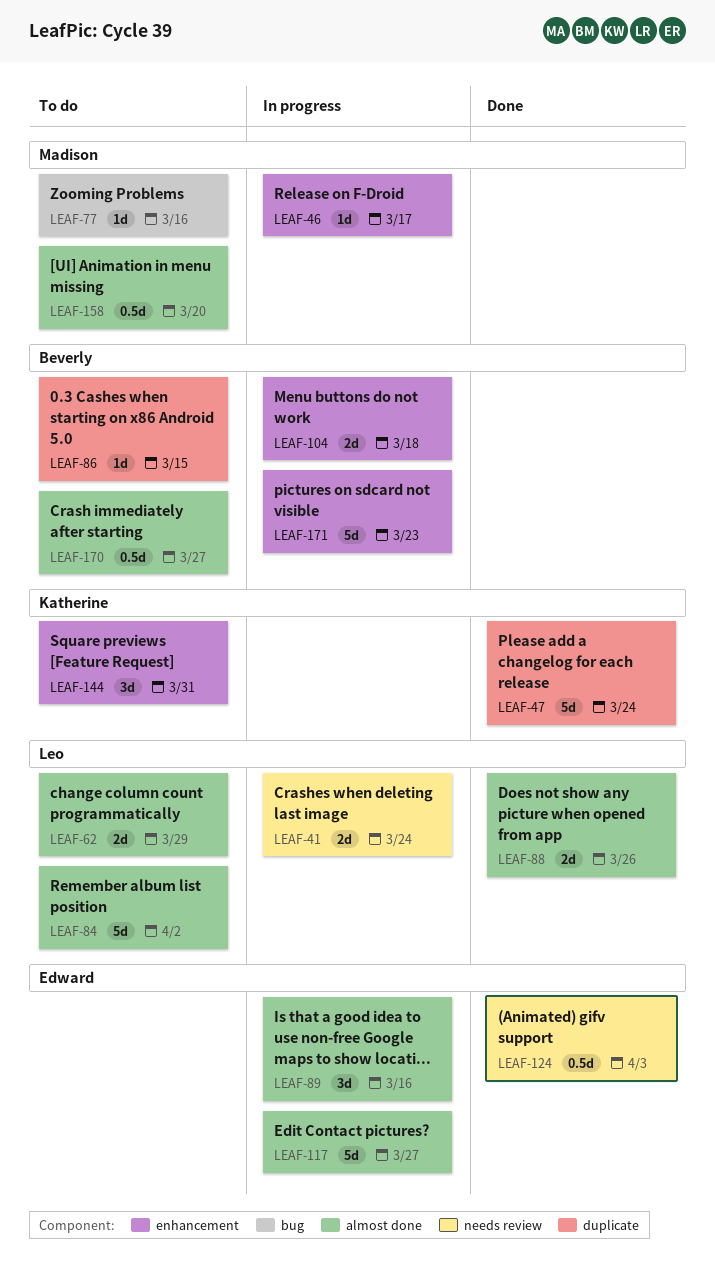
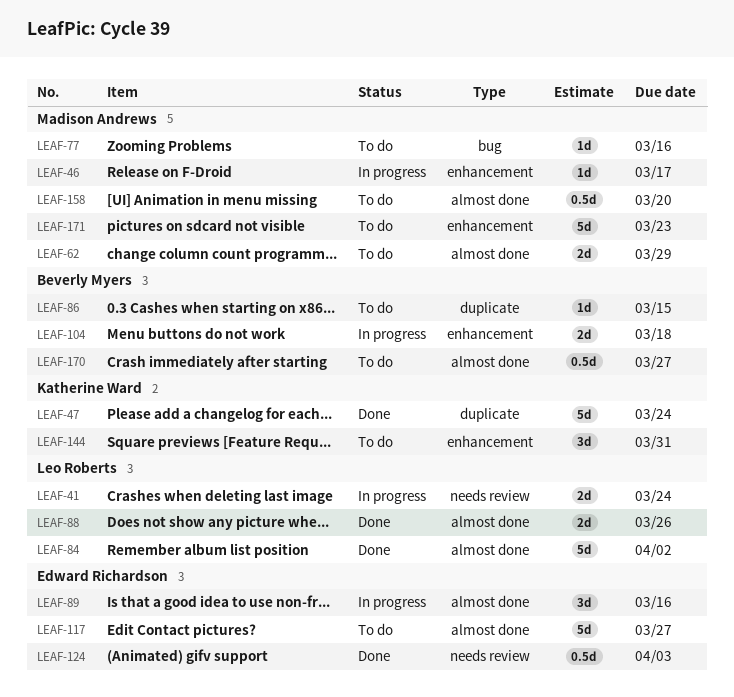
LEAF-62, owner: Leo Roberts -> Madison Andrews
LEAF-84, status: To do -> Done
LEAF-117, status: In progress -> To do
LEAF-171, status: In progress -> To do
LEAF-171, owner: Beverly Myers -> Madison Andrews

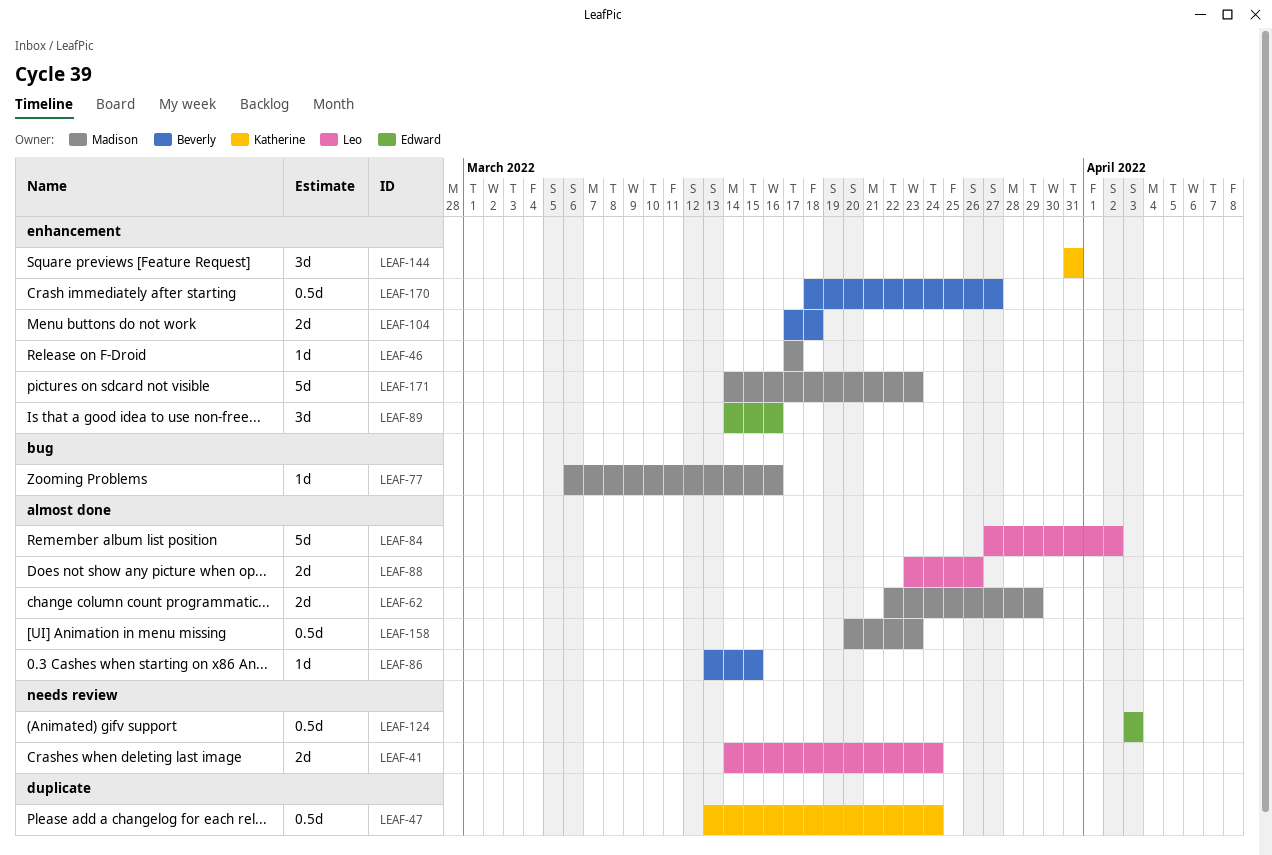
LEAF-47, estimate: 5d -> 0.5d
LEAF-86, label: duplicate -> almost done
LEAF-89, label: almost done -> enhancement
LEAF-117: present -> none
LEAF-158, due: Mar 20 -> Mar 23
LEAF-170, label: almost done -> enhancement

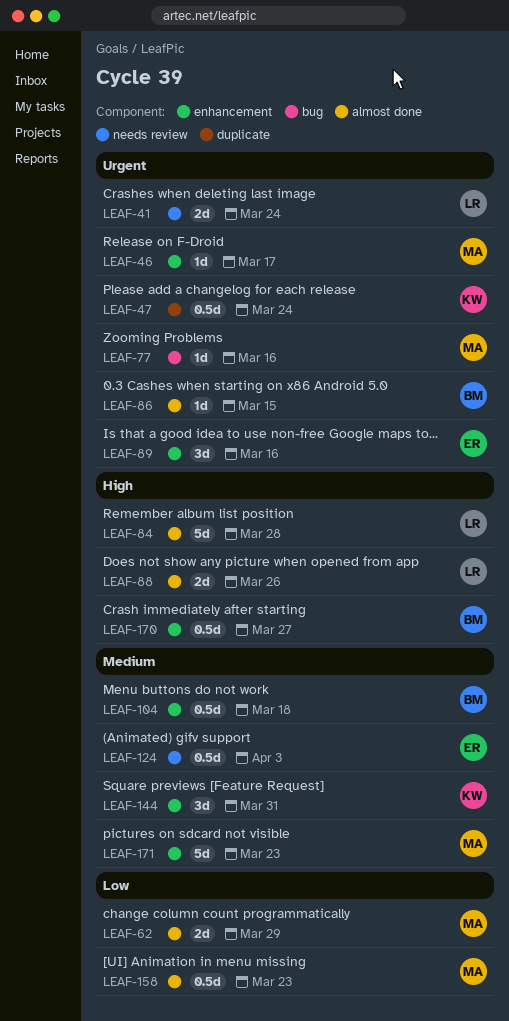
LEAF-84, due: Apr 2 -> Mar 28
LEAF-104, estimate: 2d -> 0.5d

